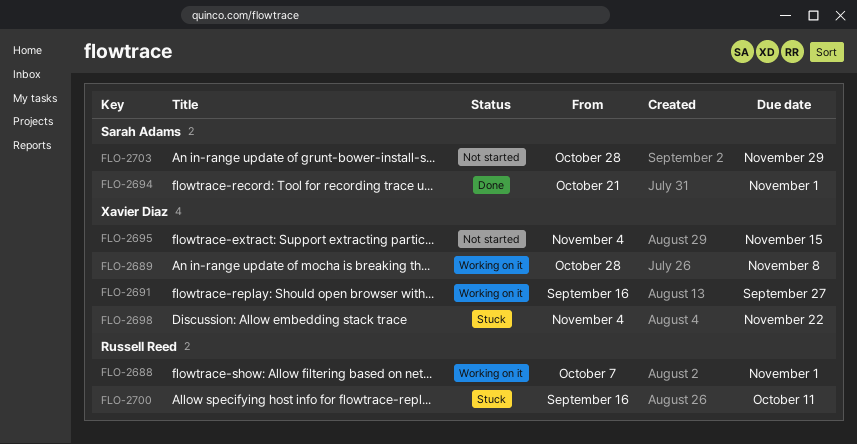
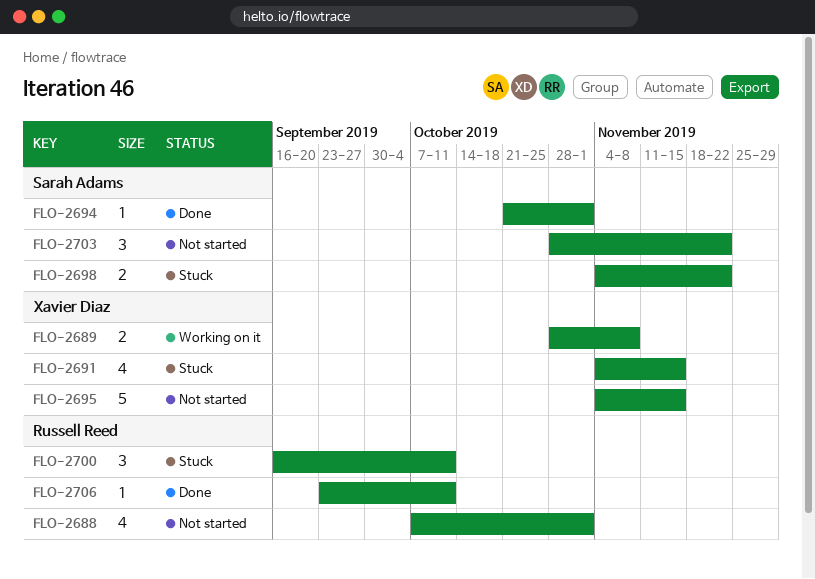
FLO-2688, status: Working on it -> Not started
FLO-2691, status: Working on it -> Stuck
FLO-2691, start: Sep 16 -> Nov 4
FLO-2691, due: Sep 27 -> Nov 15
FLO-2698, owner: Xavier Diaz -> Sarah Adams
FLO-2703, due: Nov 29 -> Nov 22
FLO-2706: none -> present

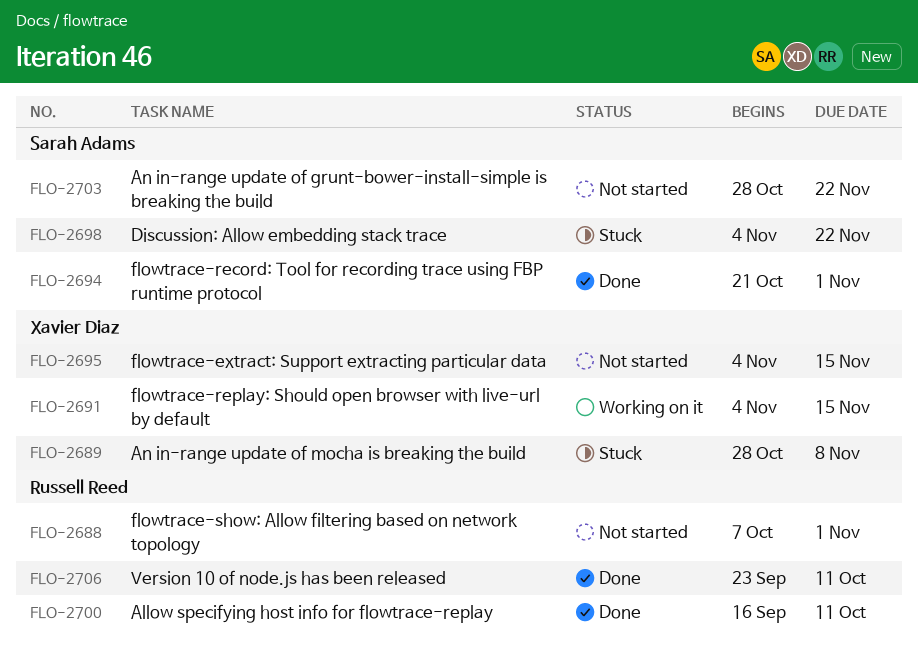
FLO-2689, status: Working on it -> Stuck
FLO-2691, status: Stuck -> Working on it
FLO-2700, status: Stuck -> Done

